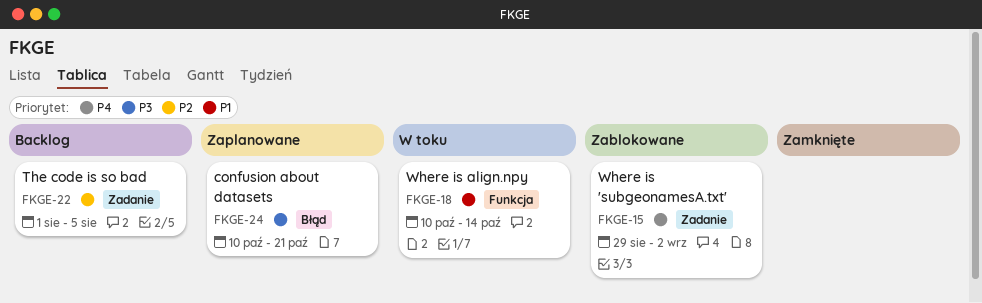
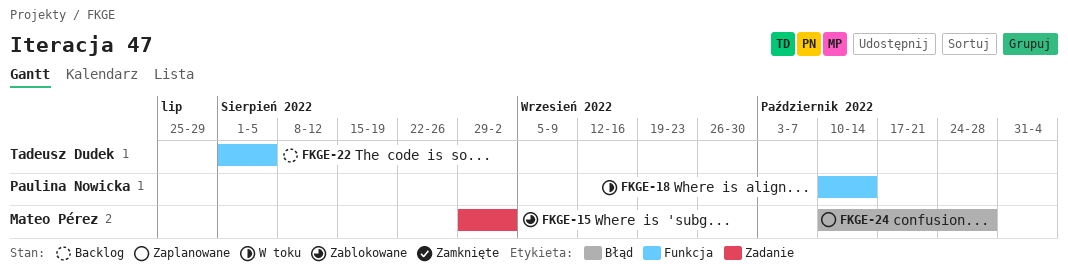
FKGE-22, label: Zadanie -> Funkcja
FKGE-24, due: Oct 21 -> Oct 28

